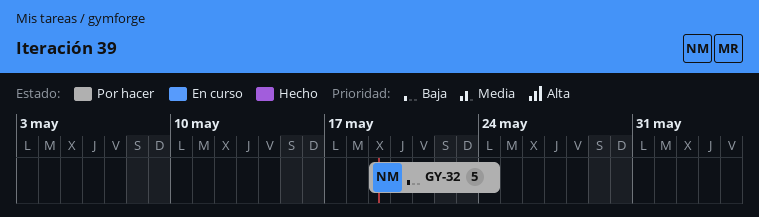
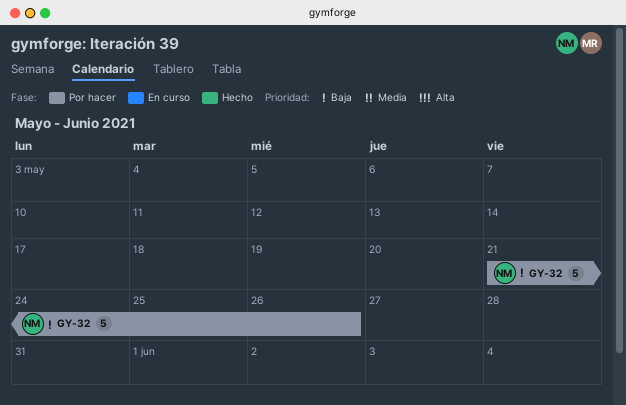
GY-32, start: May 19 -> May 21
GY-32, due: May 24 -> May 26

